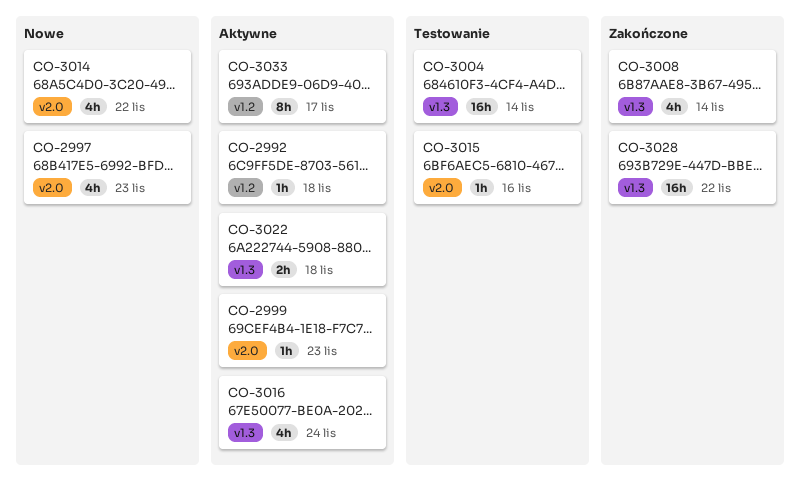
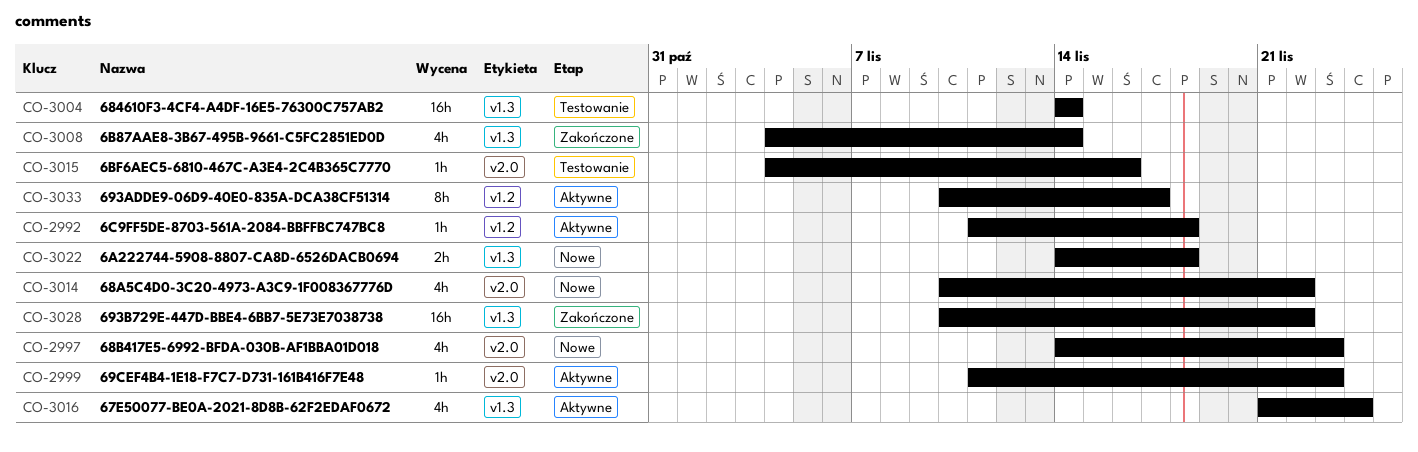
CO-3022, status: Aktywne -> Nowe

